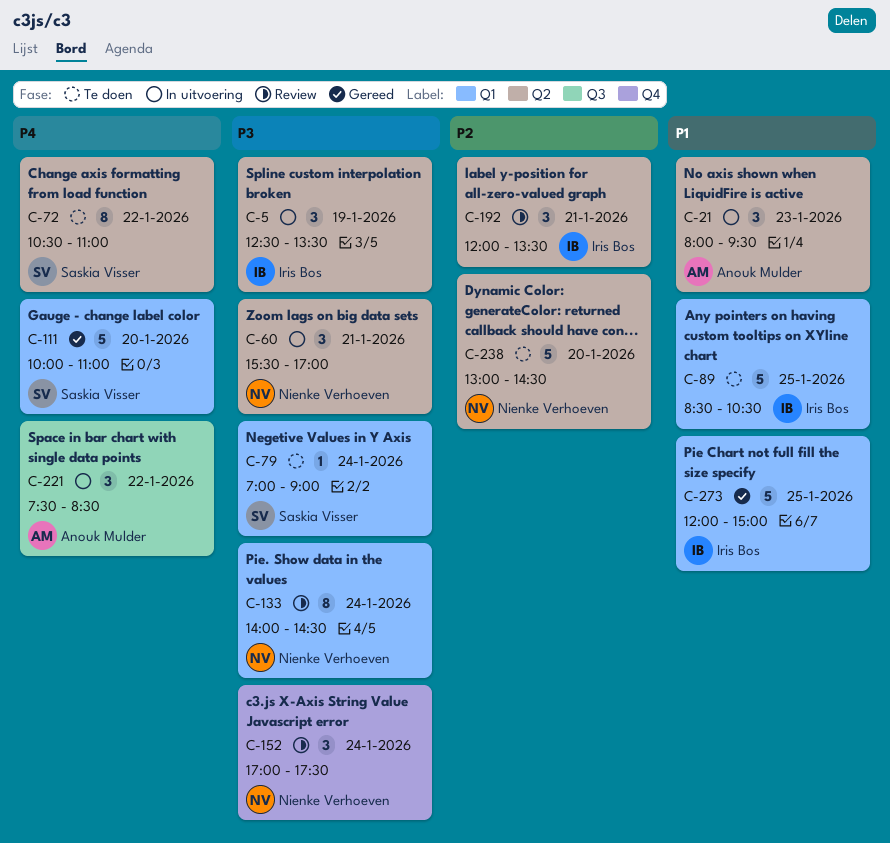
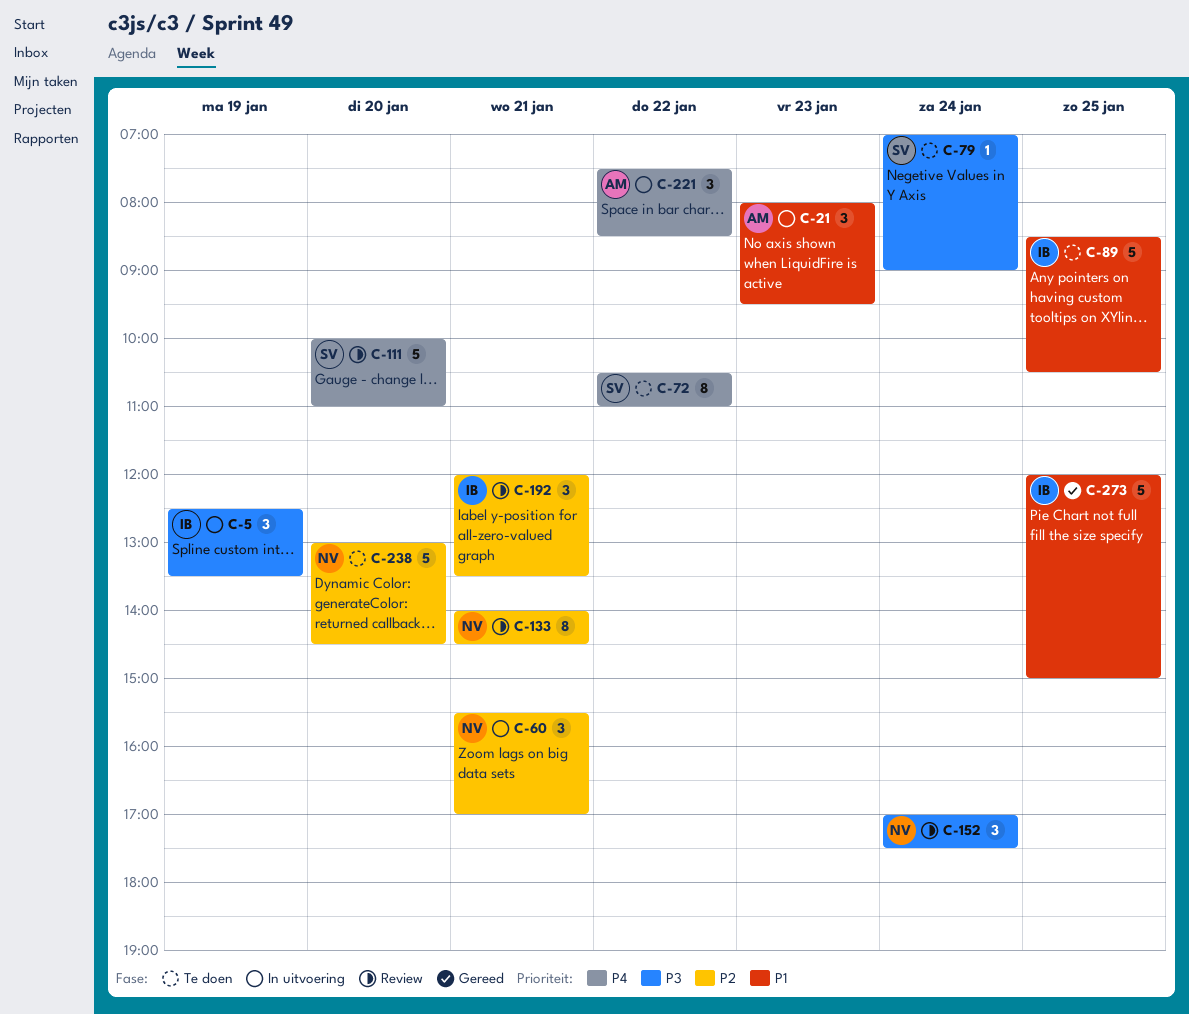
C-60, priority: P3 -> P2
C-111, status: Gereed -> Review
C-133, priority: P3 -> P2
C-133, day: Jan 24 -> Jan 21

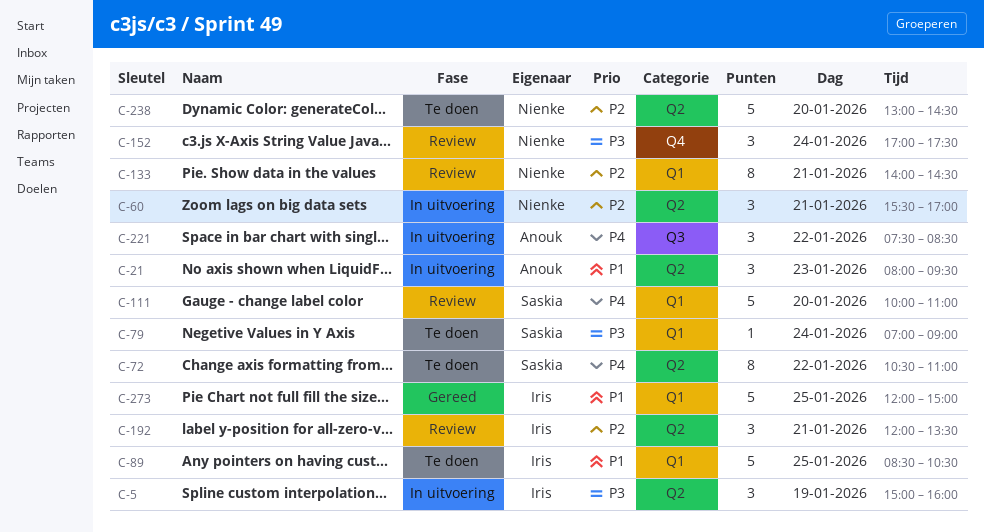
C-5, begins: 12:30 -> 15:00
C-5, ends: 13:30 -> 16:00

